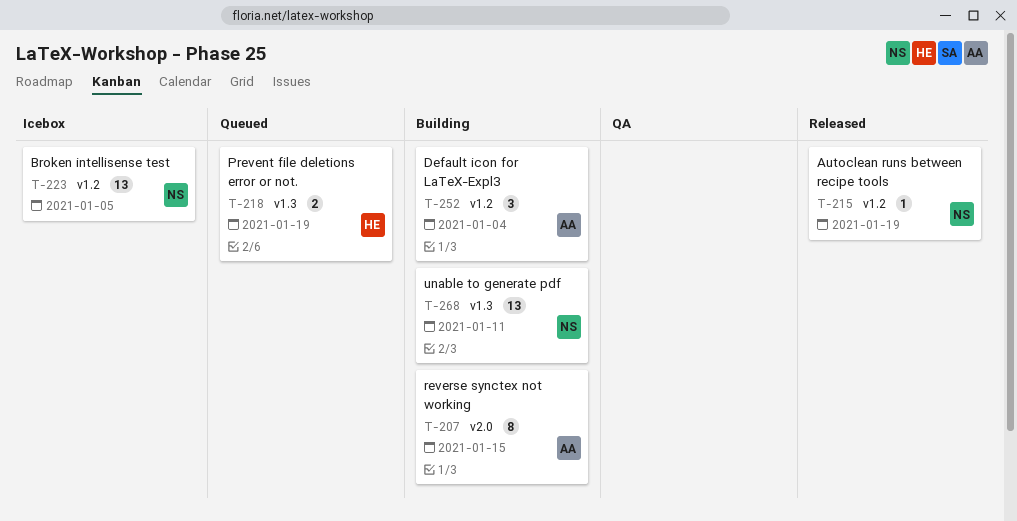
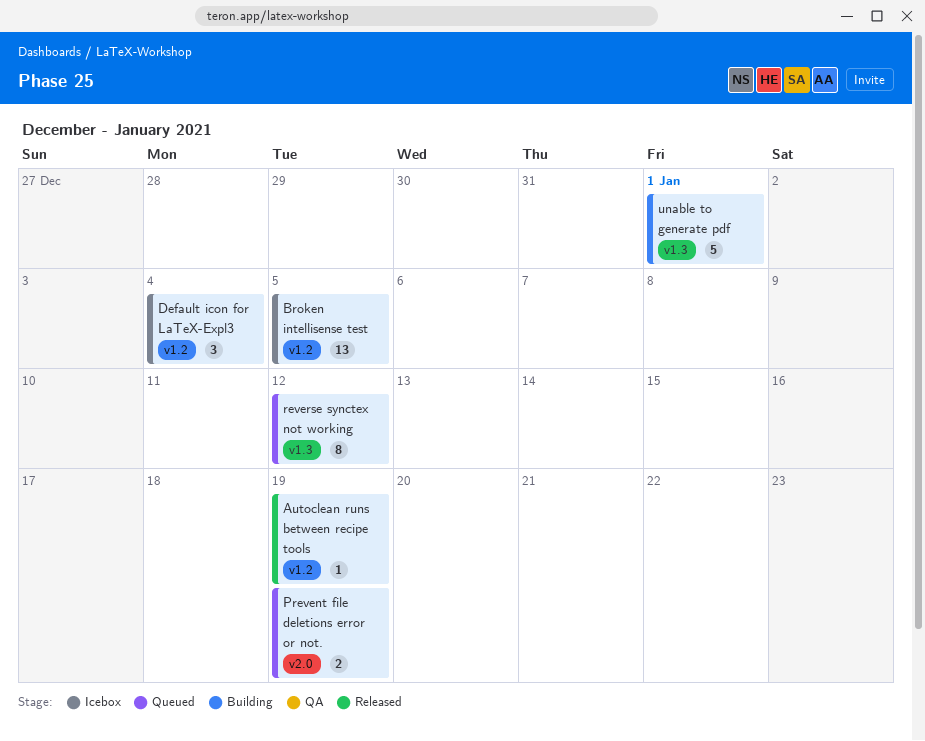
Default icon for LaTeX-Expl3, status: Building -> Icebox
Prevent file deletions error or not., label: v1.3 -> v2.0
reverse synctex not working, status: Building -> Queued
reverse synctex not working, label: v2.0 -> v1.3
reverse synctex not working, due: Jan 15 -> Jan 12
unable to generate pdf, estimate: 13 -> 5
unable to generate pdf, due: Jan 11 -> Jan 1

